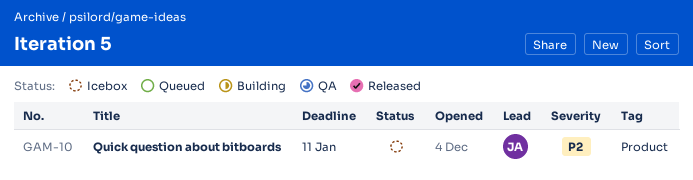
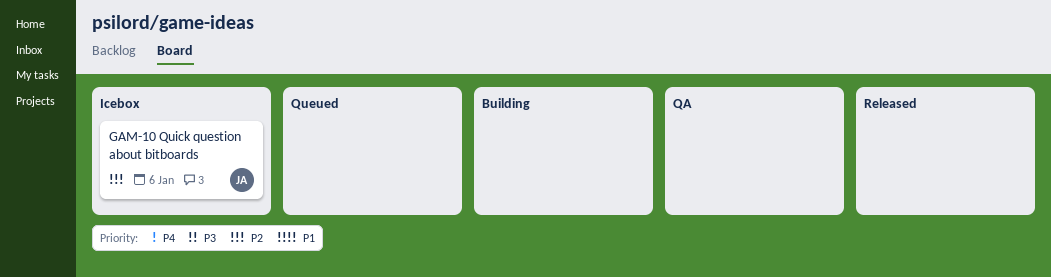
GAM-10, due: Jan 11 -> Jan 6

